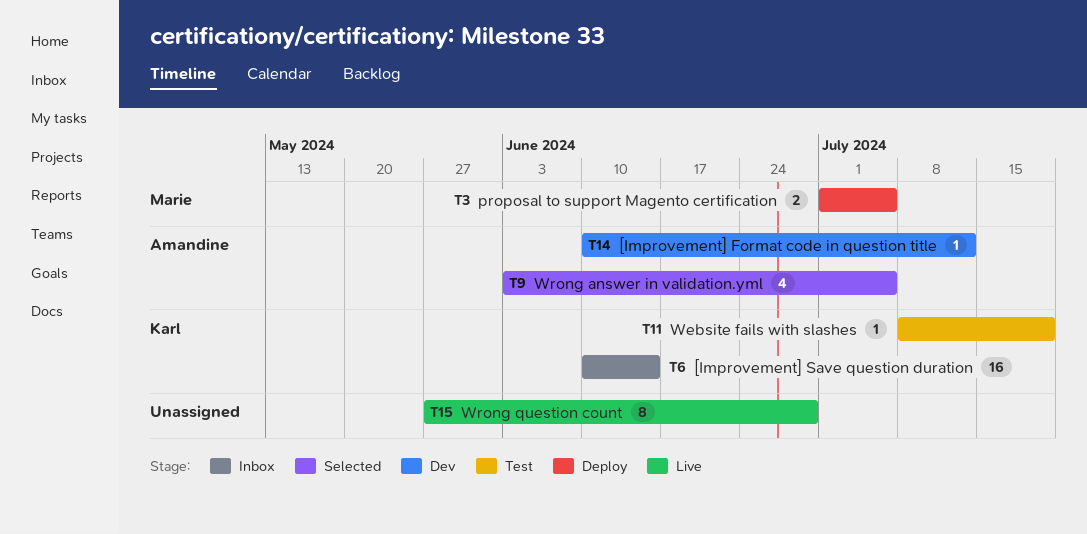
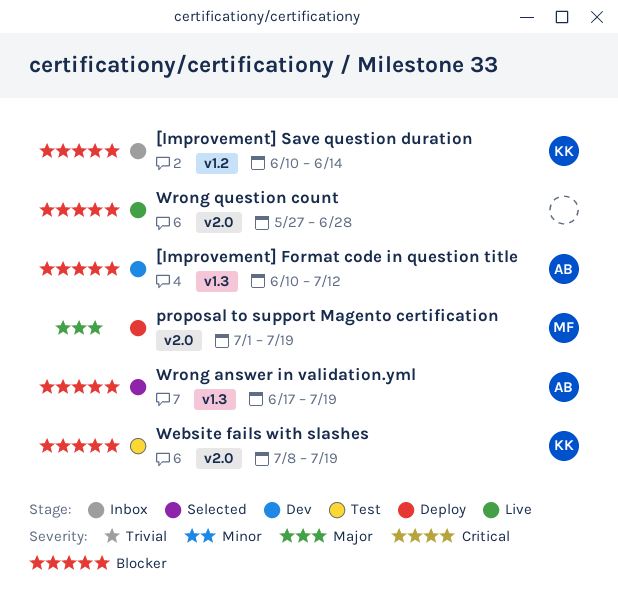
proposal to support Magento certification, due: Jul 5 -> Jul 19
Wrong answer in validation.yml, start: Jun 3 -> Jun 17
Wrong answer in validation.yml, due: Jul 5 -> Jul 19

